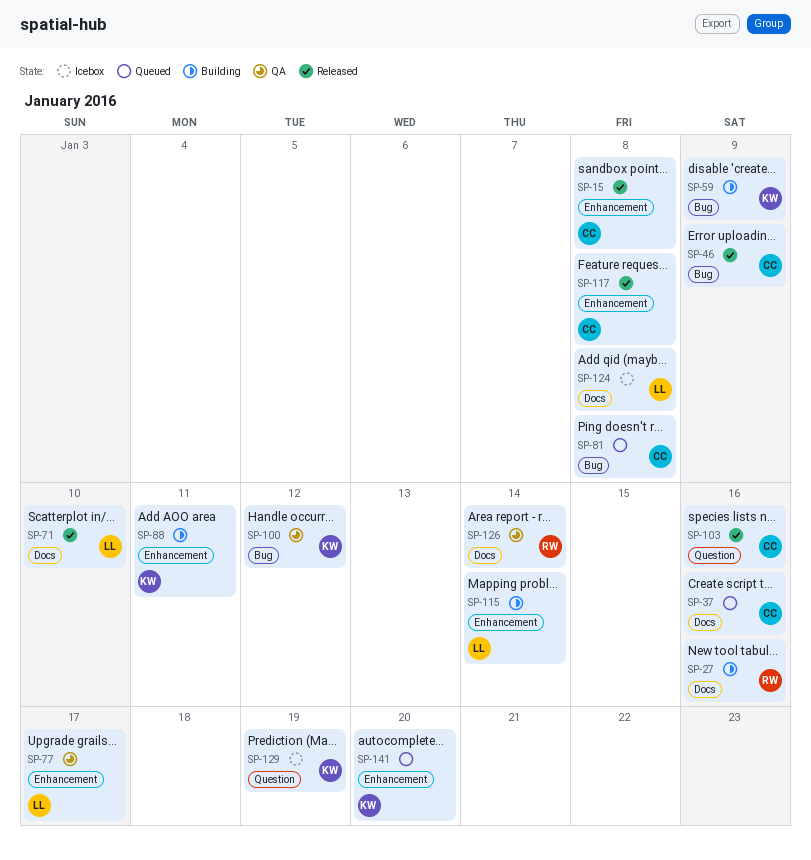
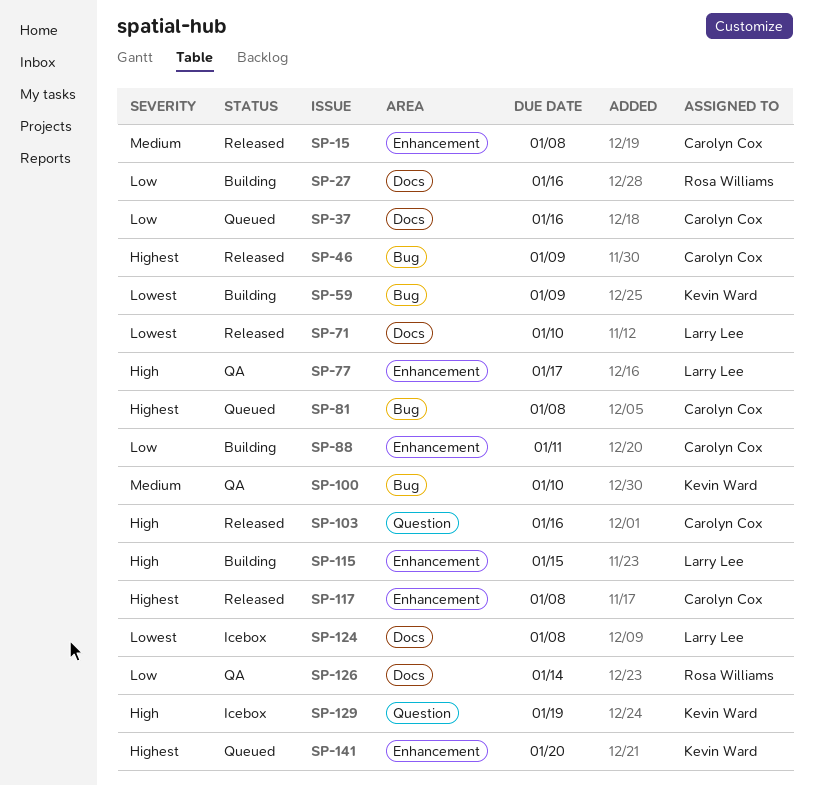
SP-88, owner: Kevin Ward -> Carolyn Cox
SP-100, due: Jan 12 -> Jan 10
SP-115, due: Jan 14 -> Jan 15

